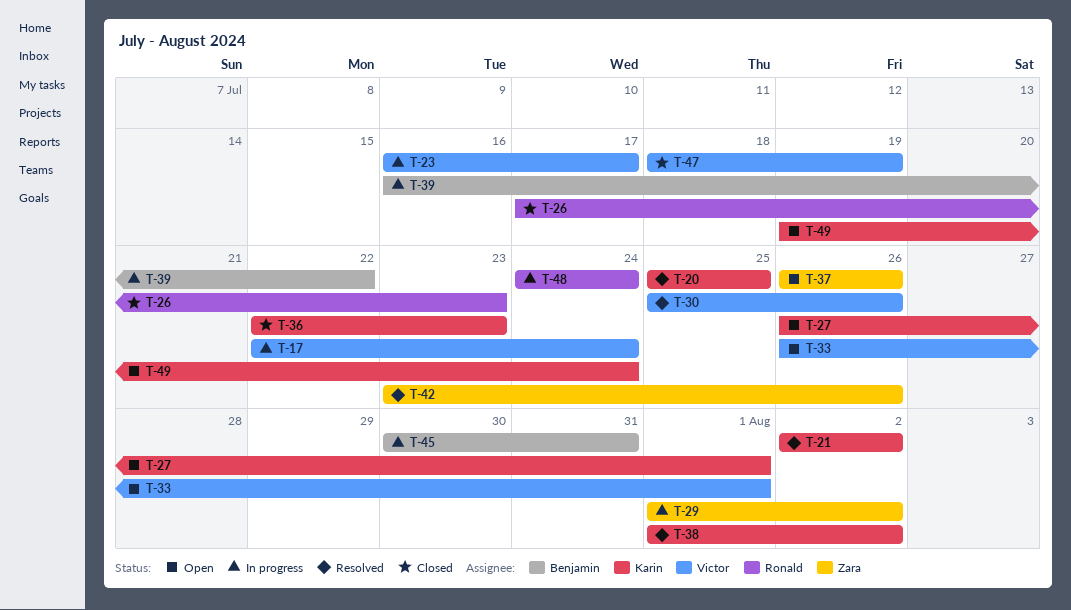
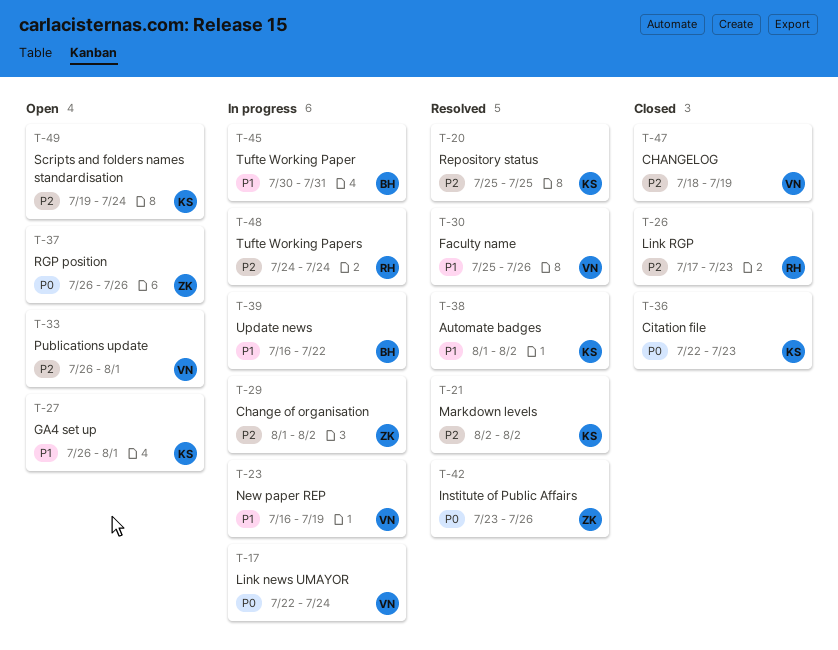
T-23, due: Jul 17 -> Jul 19

